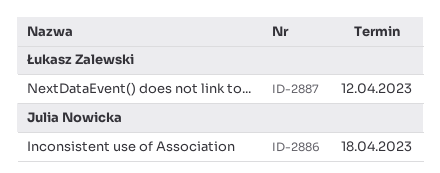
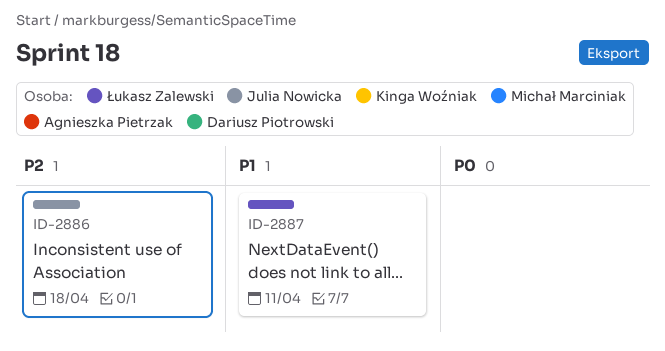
ID-2887, due: Apr 12 -> Apr 11

